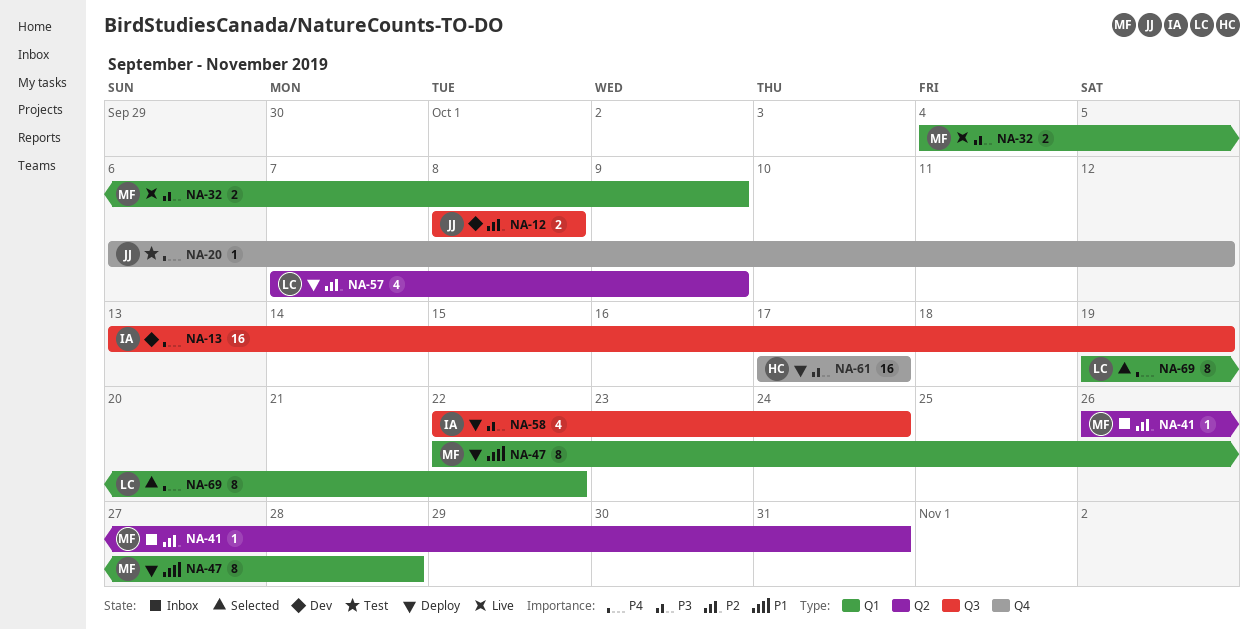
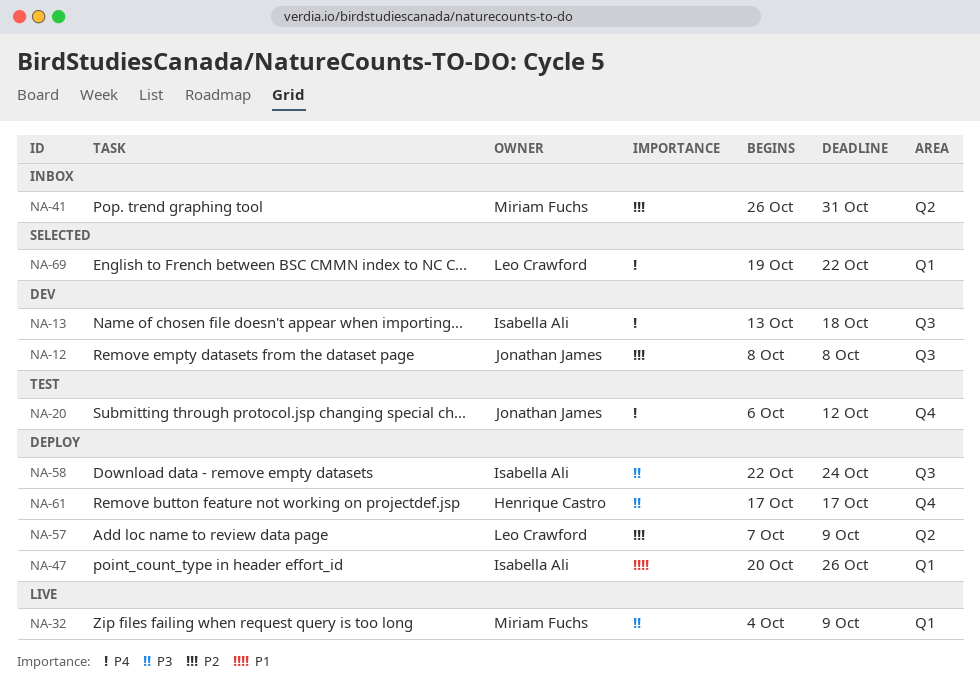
NA-13, due: Oct 19 -> Oct 18
NA-47, owner: Miriam Fuchs -> Isabella Ali
NA-47, start: Oct 22 -> Oct 20
NA-47, due: Oct 28 -> Oct 26

